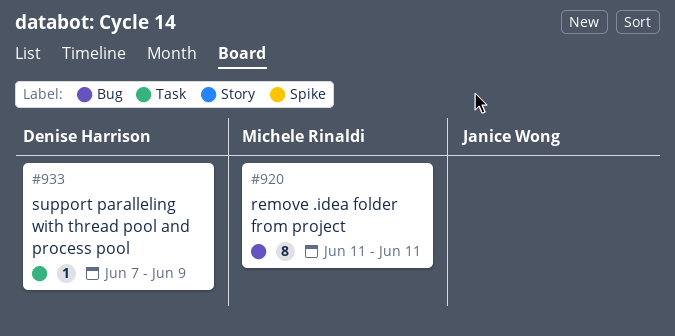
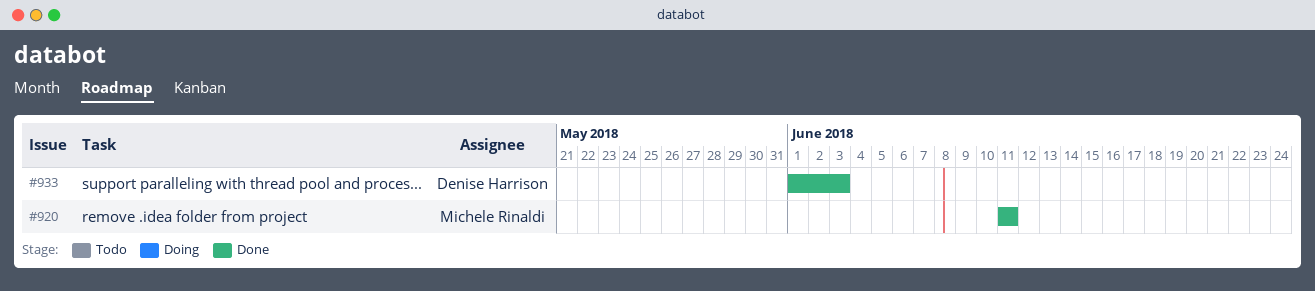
#933, start: Jun 7 -> Jun 1
#933, due: Jun 9 -> Jun 3

